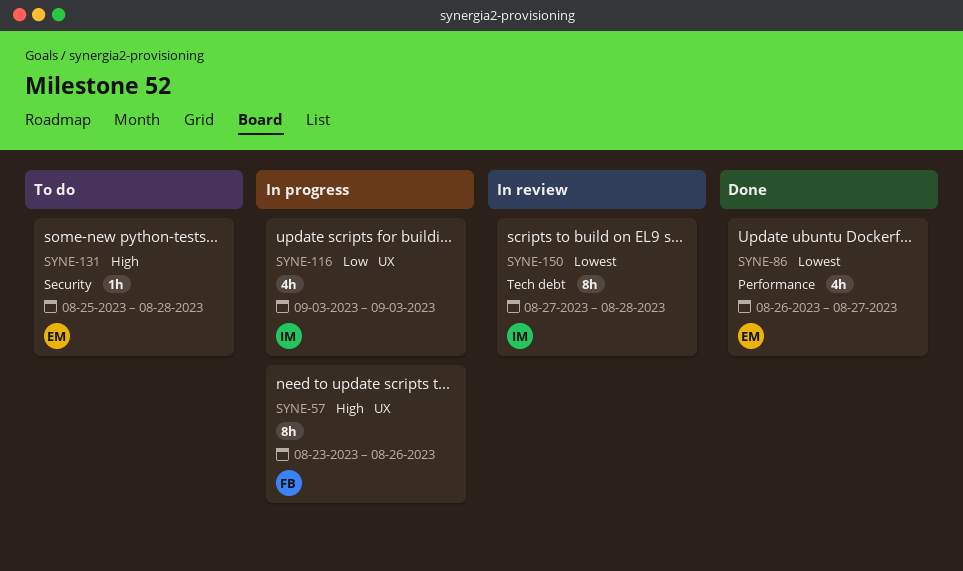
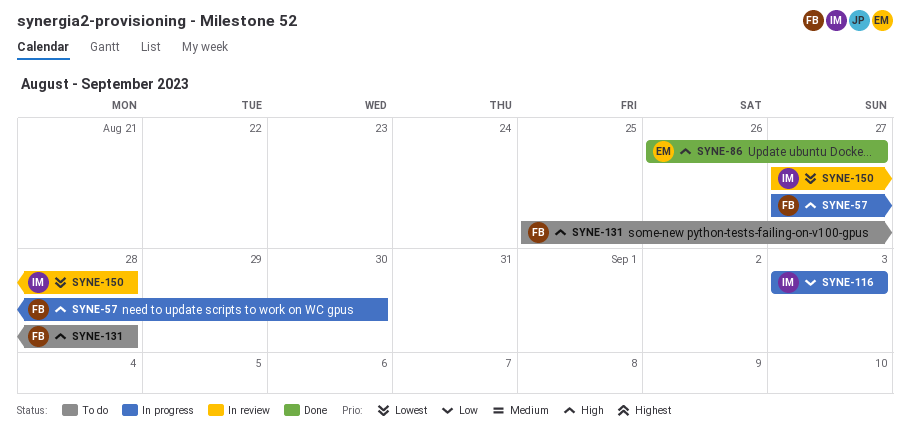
SYNE-57, start: Aug 23 -> Aug 27
SYNE-57, due: Aug 26 -> Aug 30
SYNE-86, priority: Lowest -> High
SYNE-131, owner: EM -> FB

